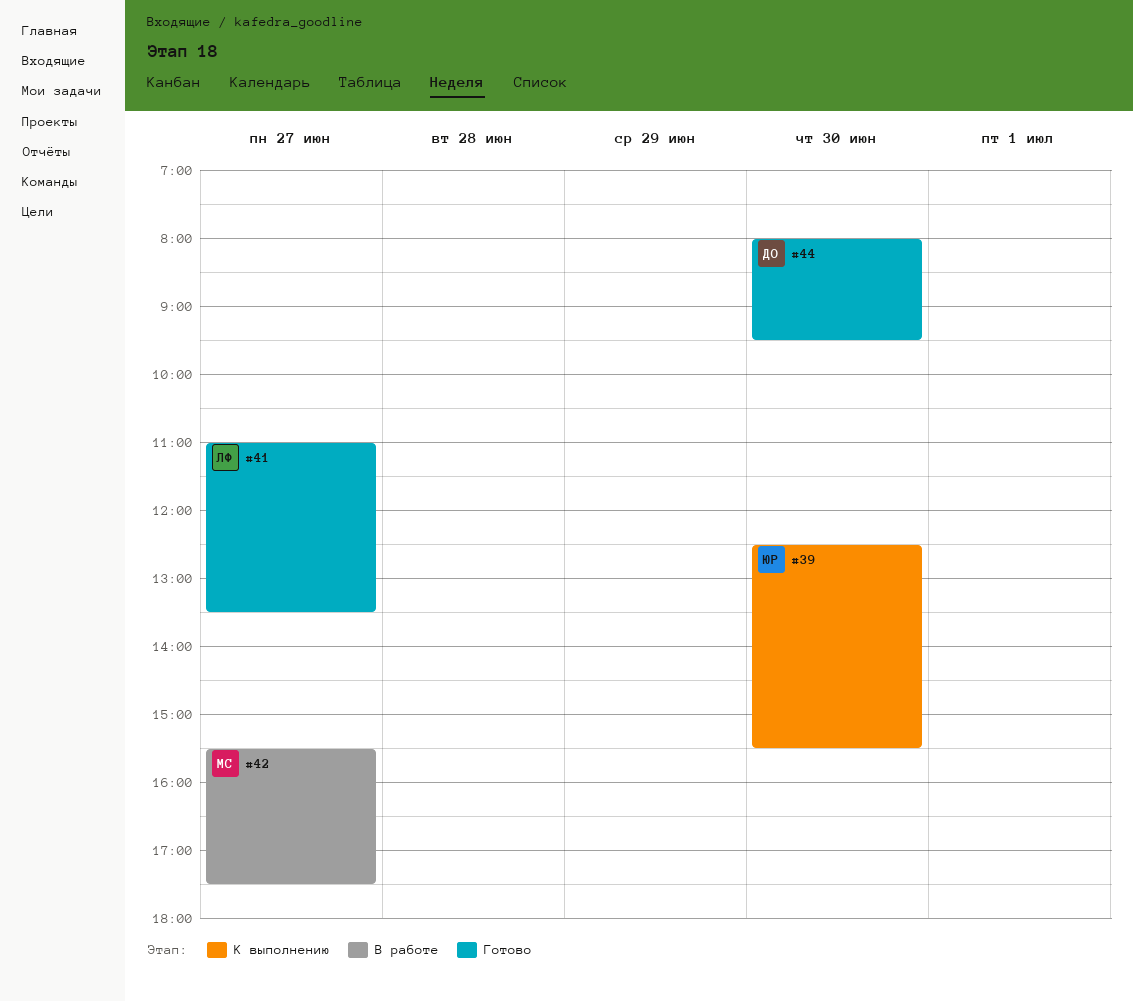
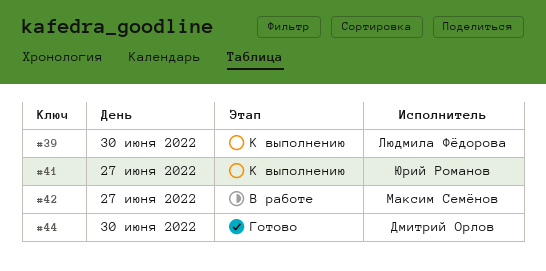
#39, owner: Юрий Романов -> Людмила Фёдорова
#41, status: Готово -> К выполнению
#41, owner: Людмила Фёдорова -> Юрий Романов

